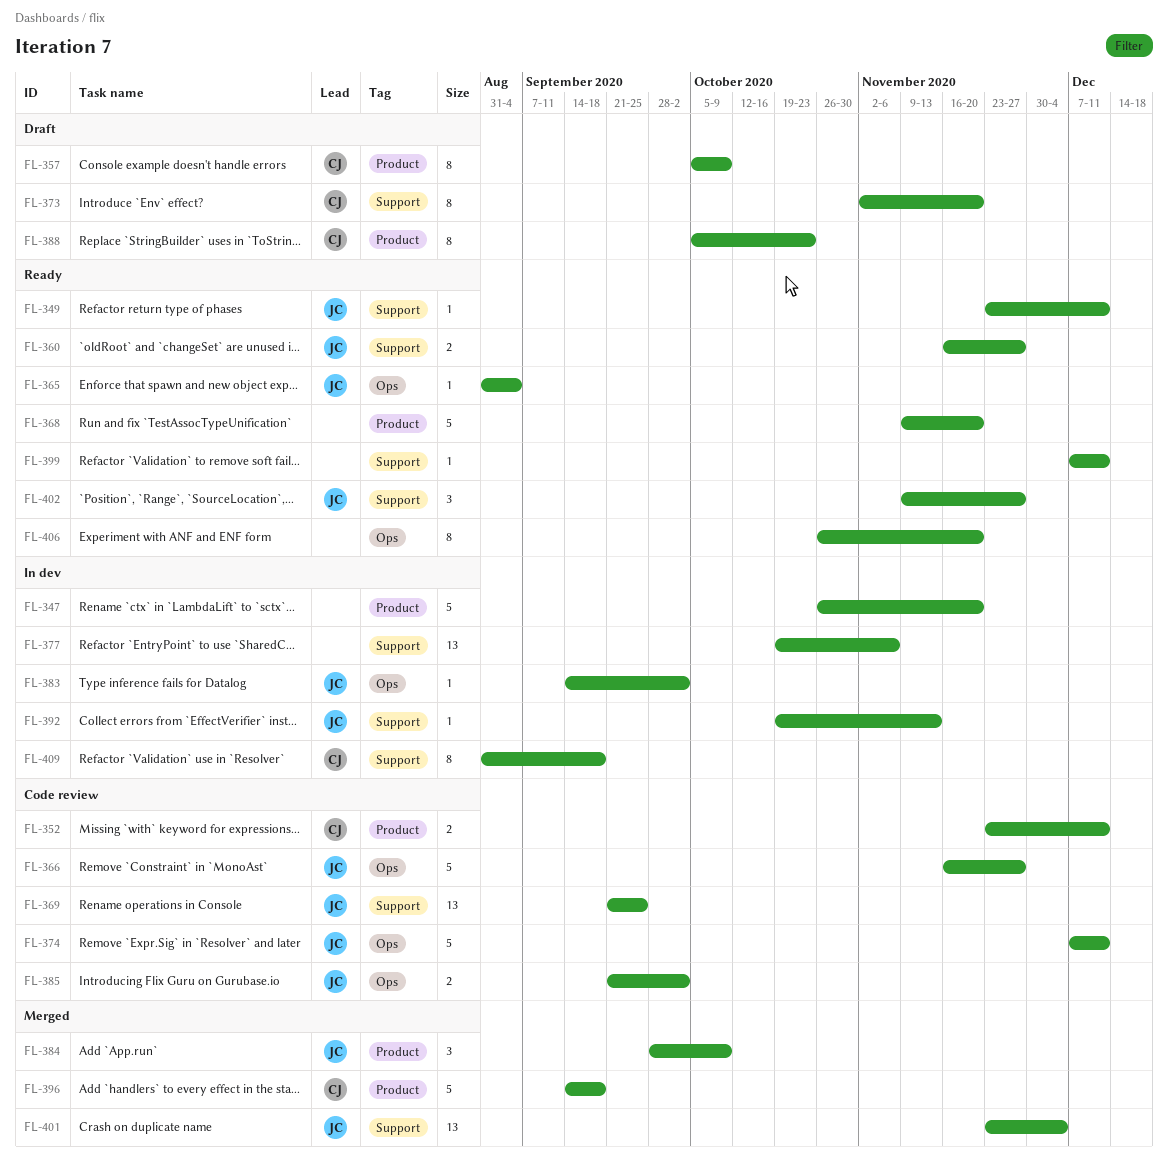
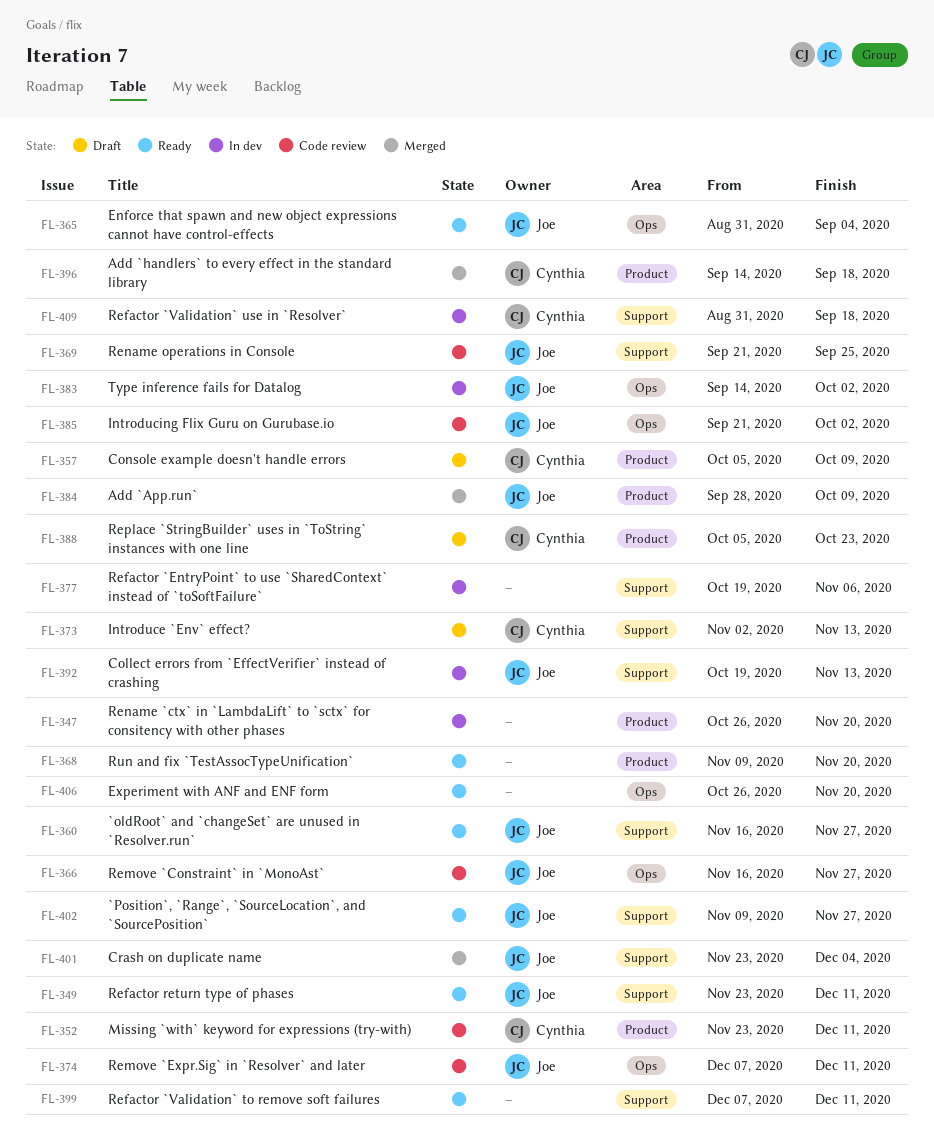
FL-373, due: Nov 20 -> Nov 13

